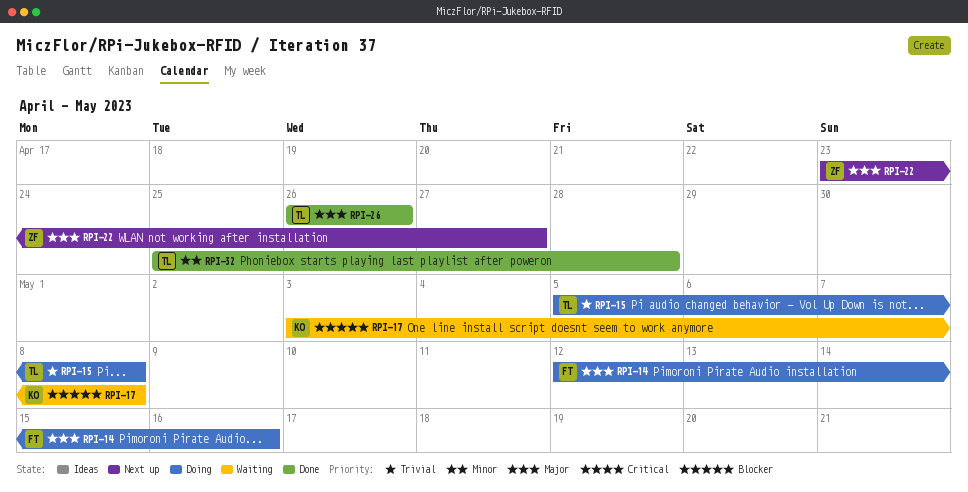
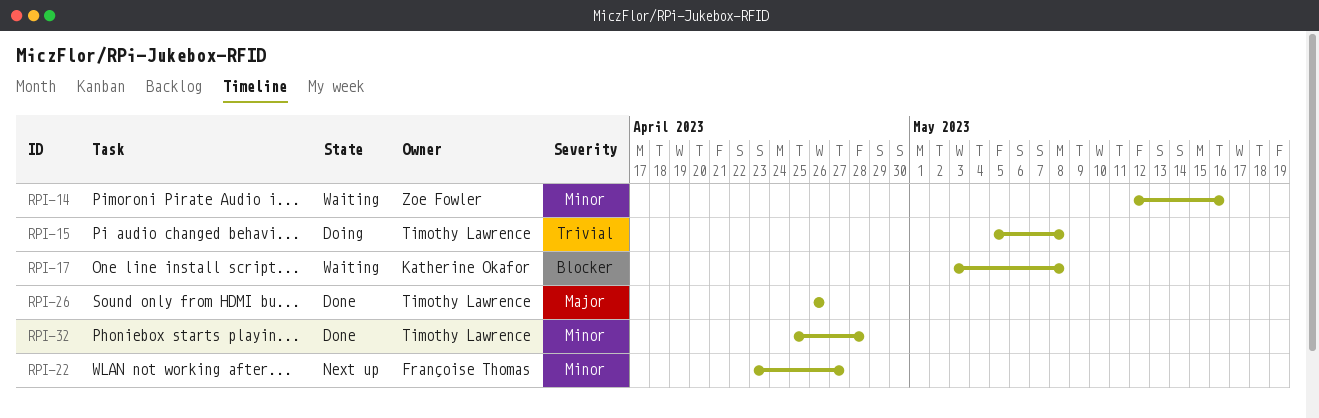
RPI-14, status: Doing -> Waiting
RPI-14, owner: Françoise Thomas -> Zoe Fowler
RPI-14, priority: Major -> Minor
RPI-22, owner: Zoe Fowler -> Françoise Thomas
RPI-22, priority: Major -> Minor

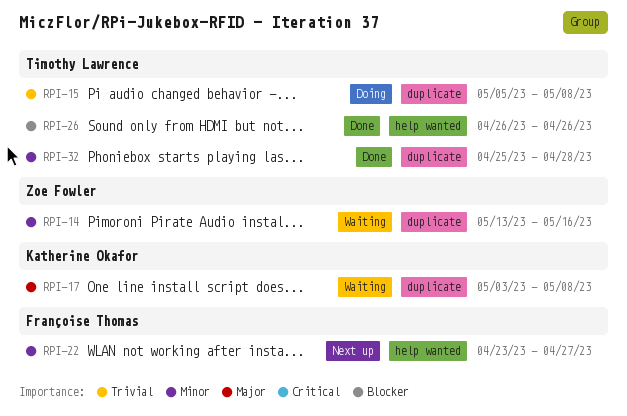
RPI-14, start: May 12 -> May 13
RPI-17, priority: Blocker -> Major
RPI-26, priority: Major -> Blocker

